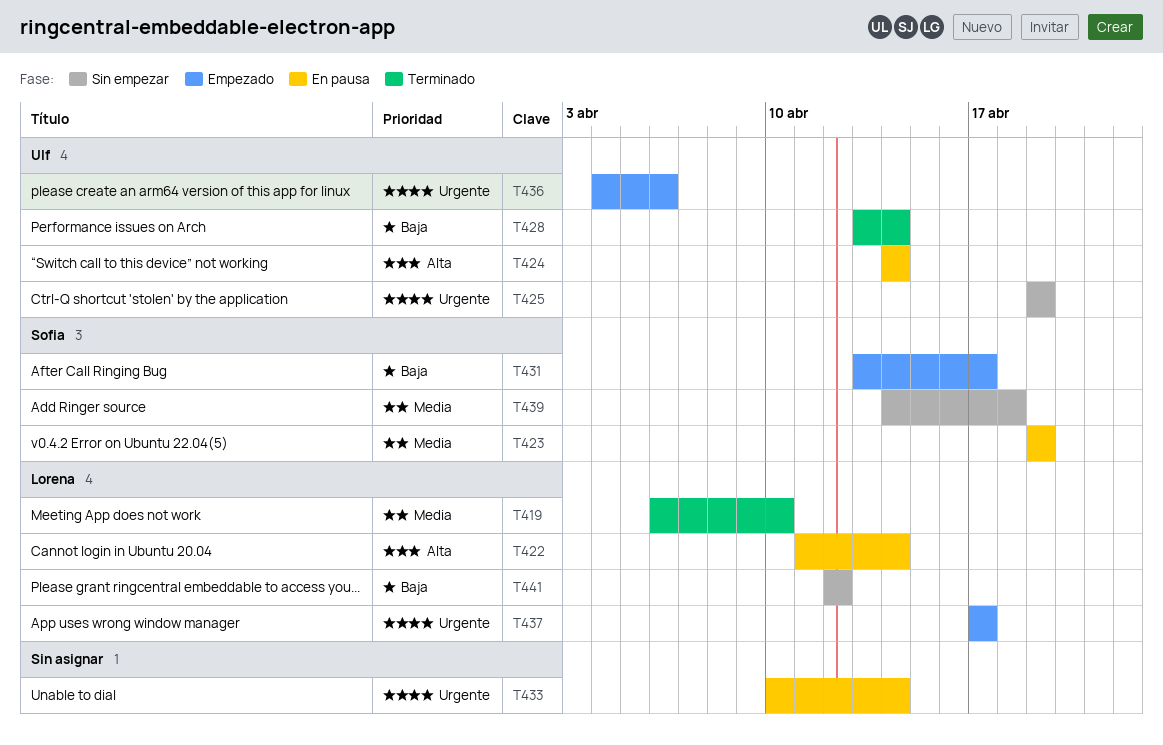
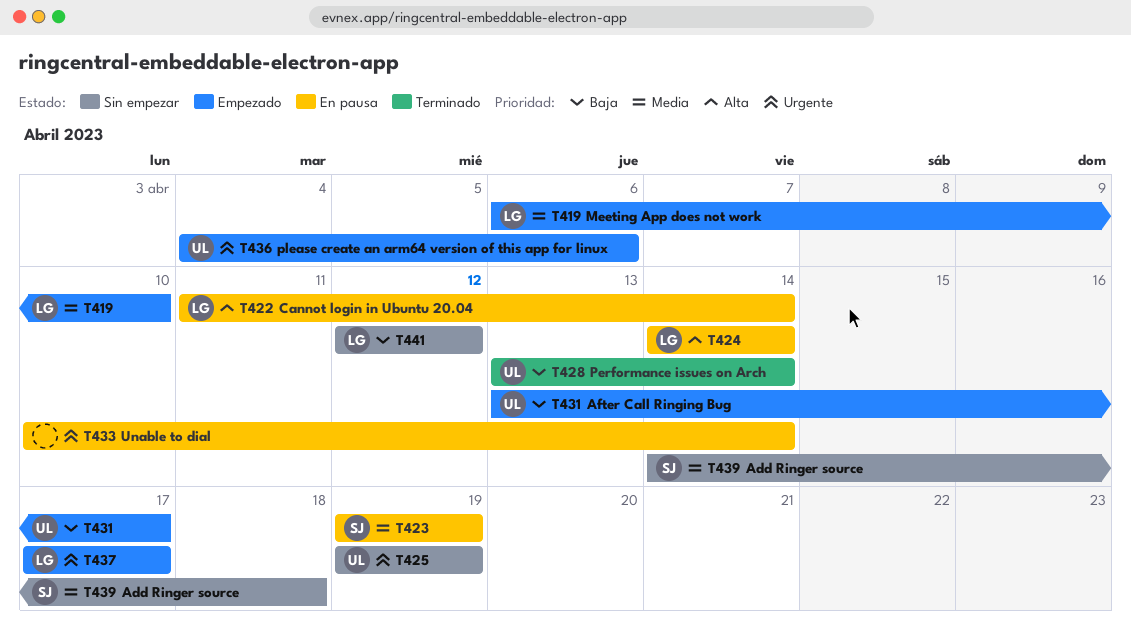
T419, status: Terminado -> Empezado
T424, owner: Ulf -> Lorena
T431, owner: Sofia -> Ulf

